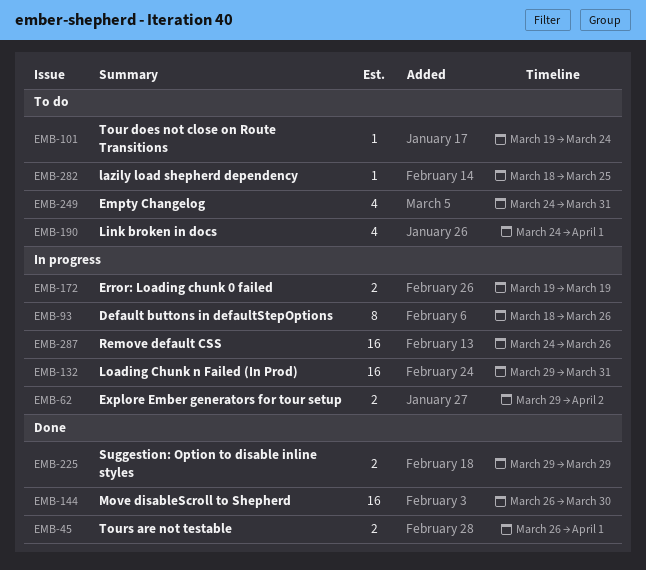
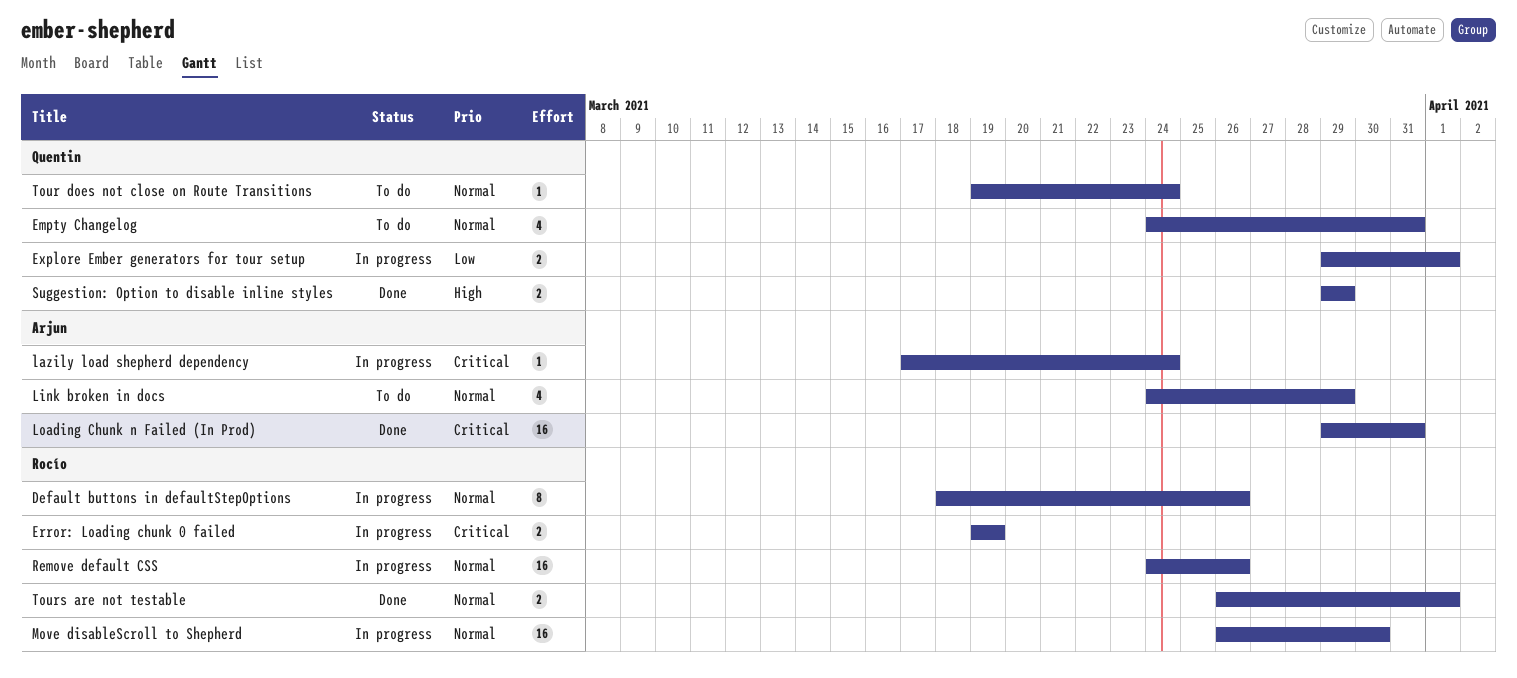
Explore Ember generators for tour setup, due: Apr 2 -> Apr 1
lazily load shepherd dependency, status: To do -> In progress
lazily load shepherd dependency, start: Mar 18 -> Mar 17
lazily load shepherd dependency, due: Mar 25 -> Mar 24
Link broken in docs, due: Apr 1 -> Mar 29
Loading Chunk n Failed (In Prod), status: In progress -> Done
Move disableScroll to Shepherd, status: Done -> In progress

